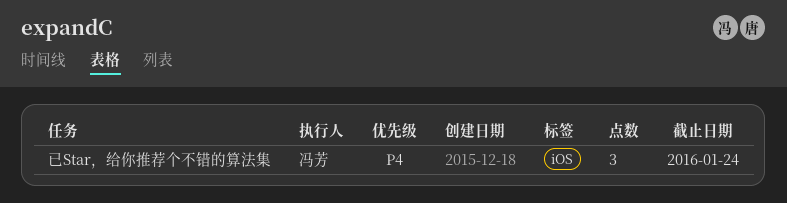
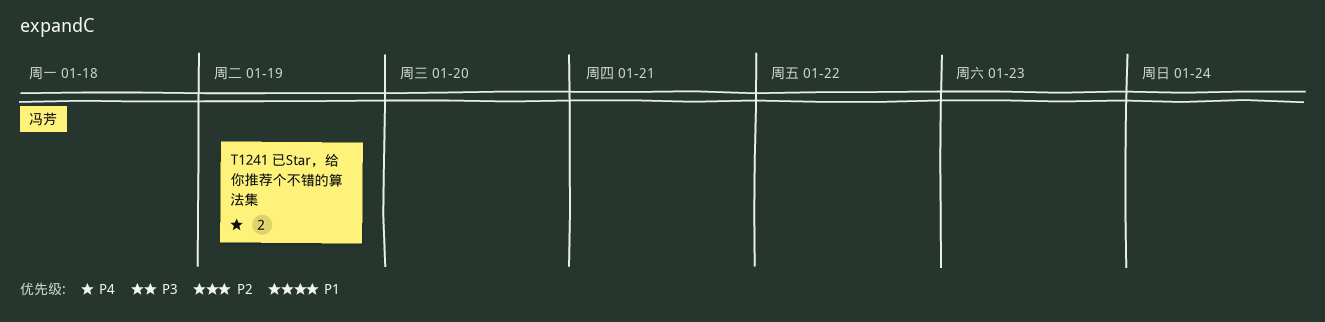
已Star，给你推荐个不错的算法集, estimate: 3 -> 2
已Star，给你推荐个不错的算法集, due: Jan 24 -> Jan 19

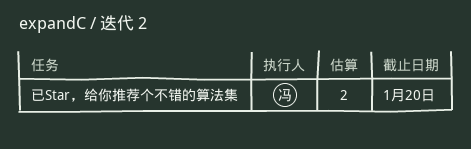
已Star，给你推荐个不错的算法集, due: Jan 19 -> Jan 20

